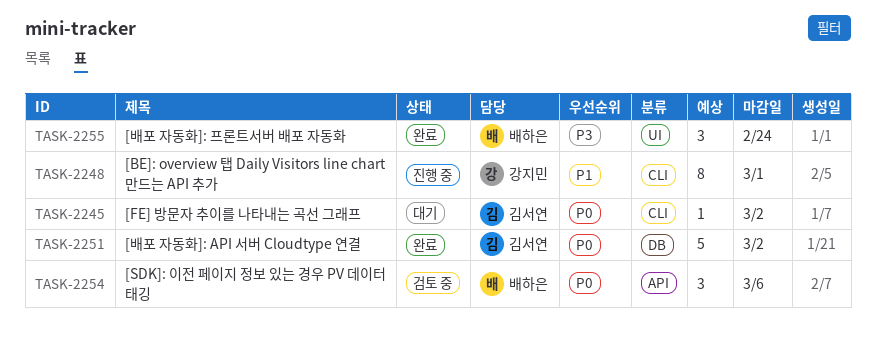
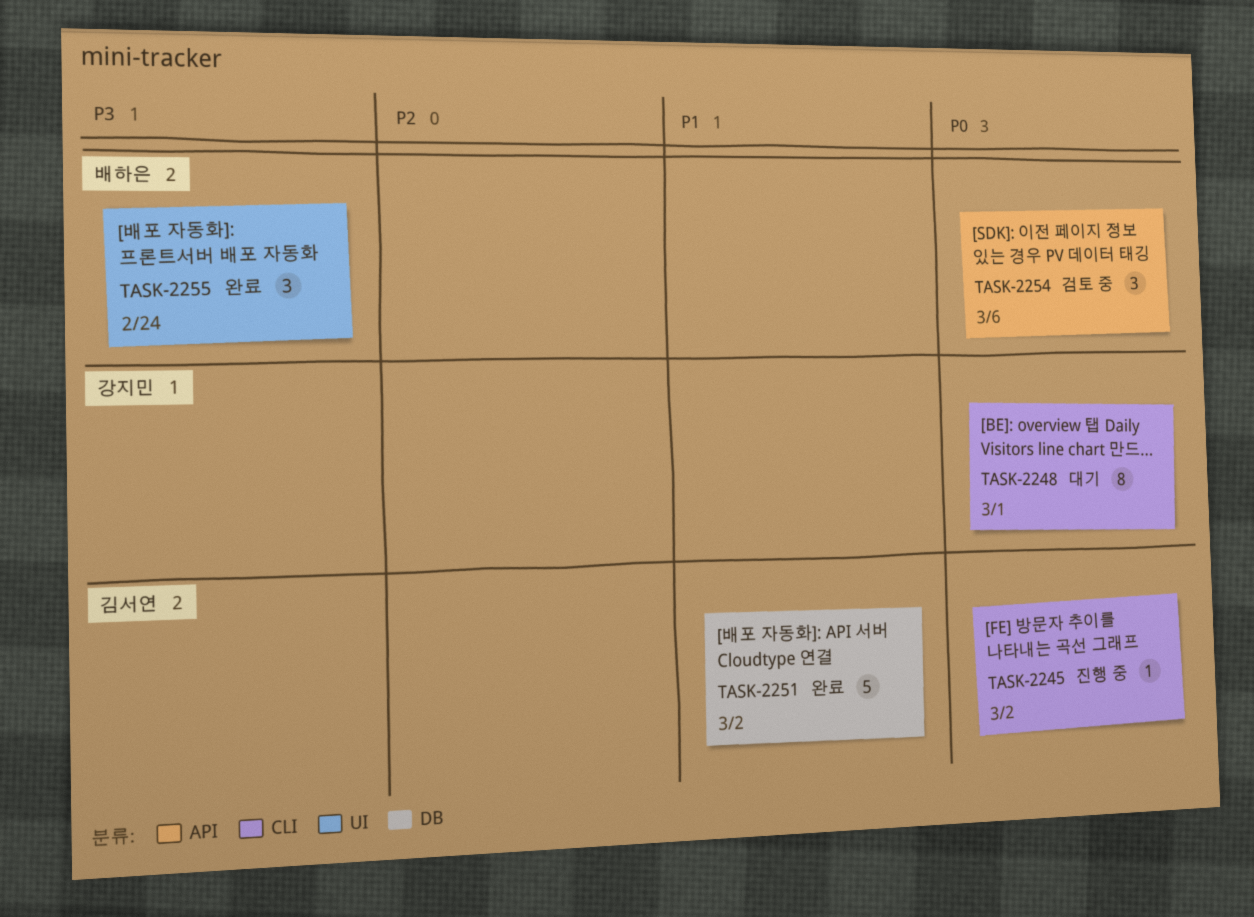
TASK-2245, status: 대기 -> 진행 중
TASK-2248, status: 진행 중 -> 대기
TASK-2248, priority: P1 -> P0
TASK-2251, priority: P0 -> P1

